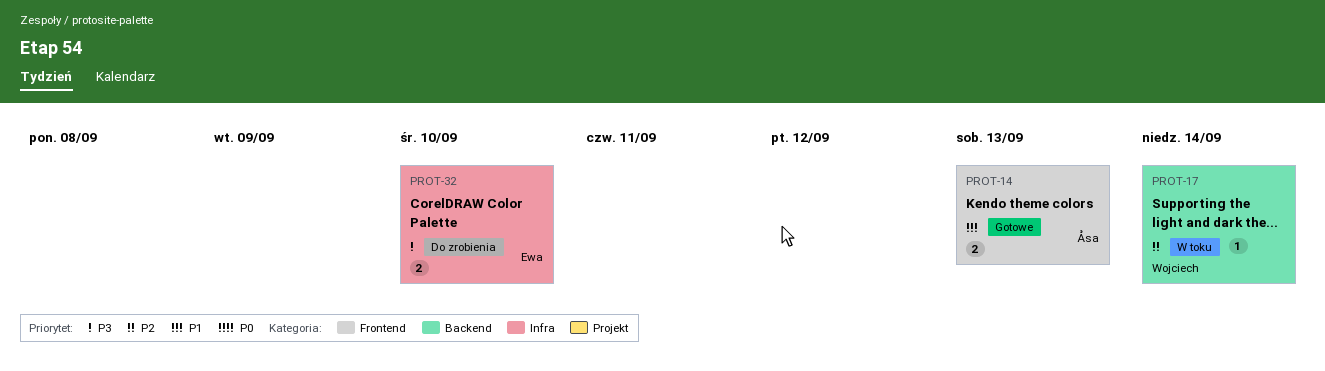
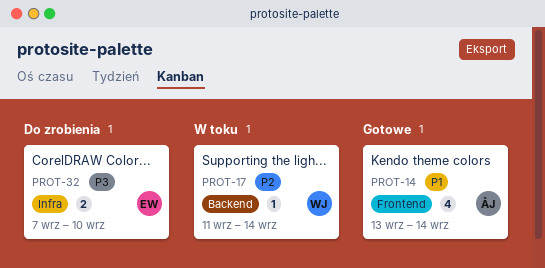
PROT-14, estimate: 2 -> 4
PROT-14, due: Sep 13 -> Sep 14

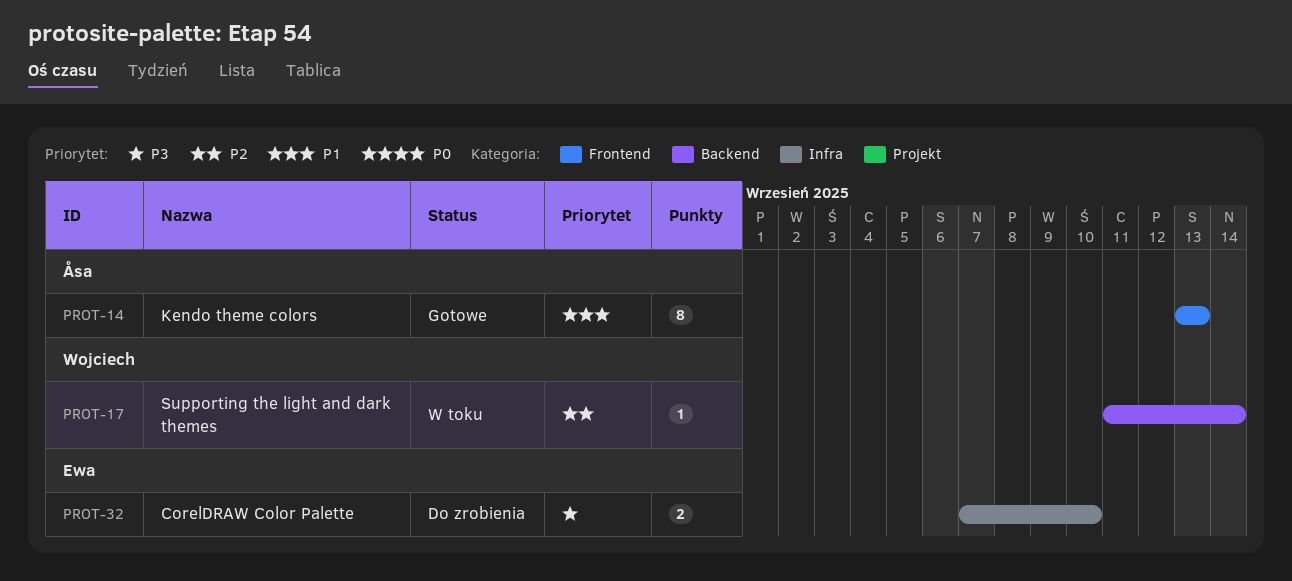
PROT-14, estimate: 4 -> 8
PROT-14, due: Sep 14 -> Sep 13

